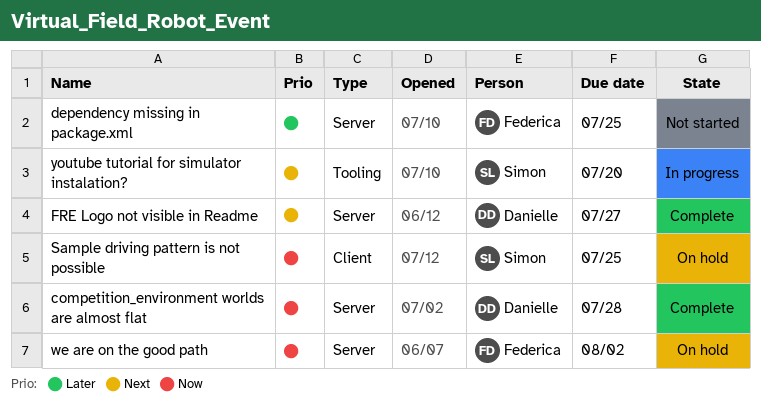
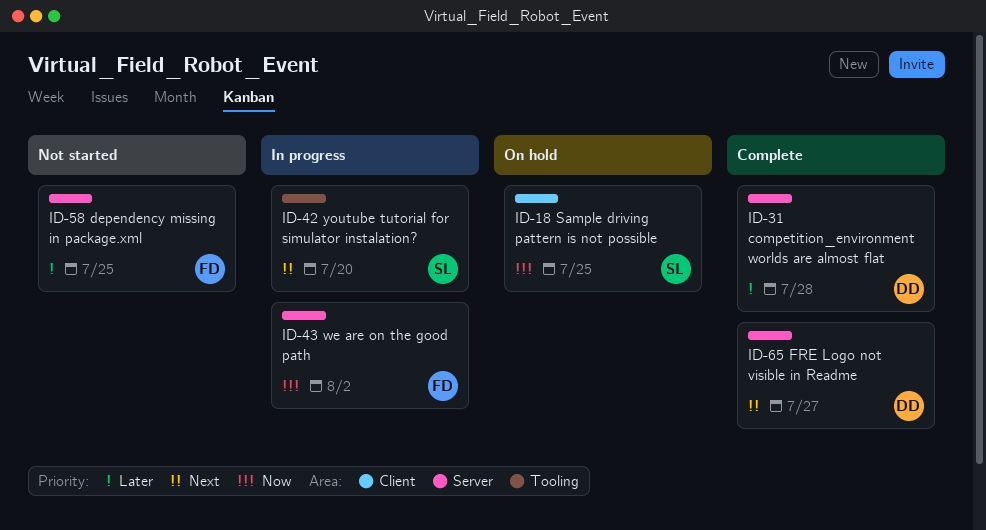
competition_environment worlds are almost flat, priority: Now -> Later
we are on the good path, status: On hold -> In progress

